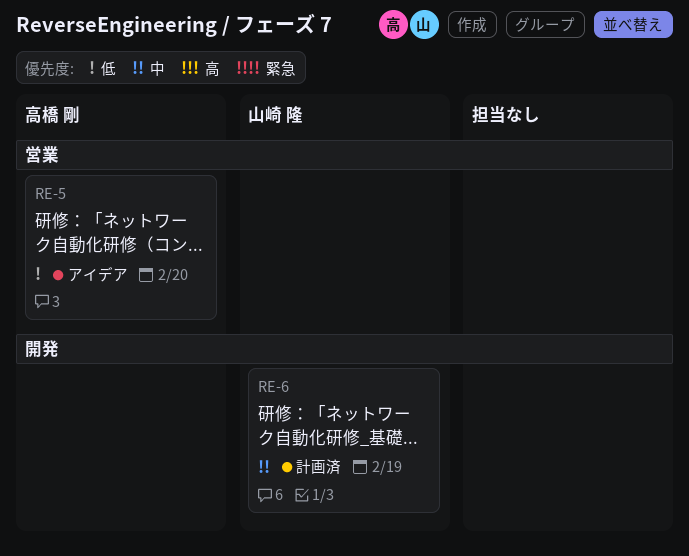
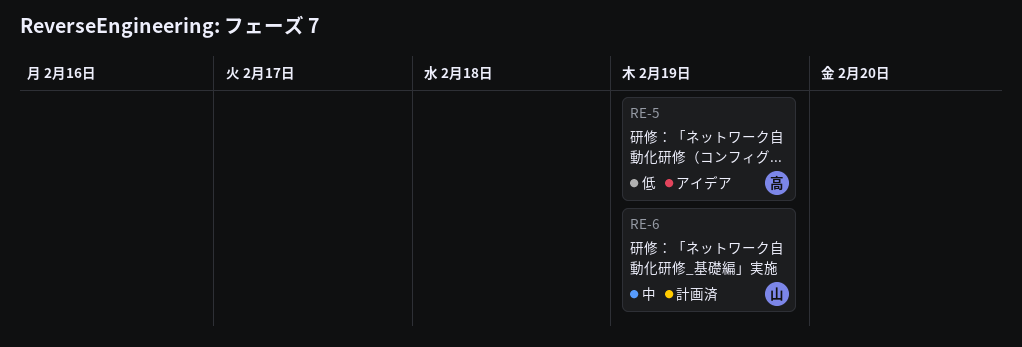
RE-5, due: Feb 20 -> Feb 19

